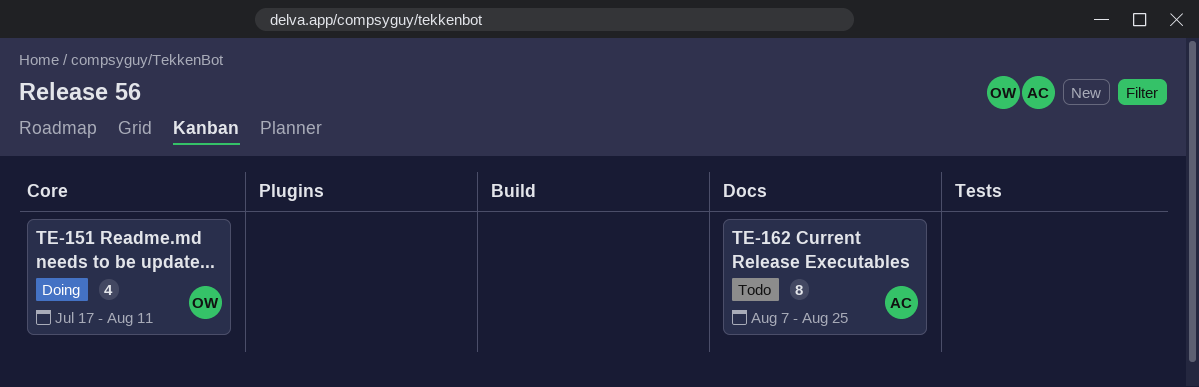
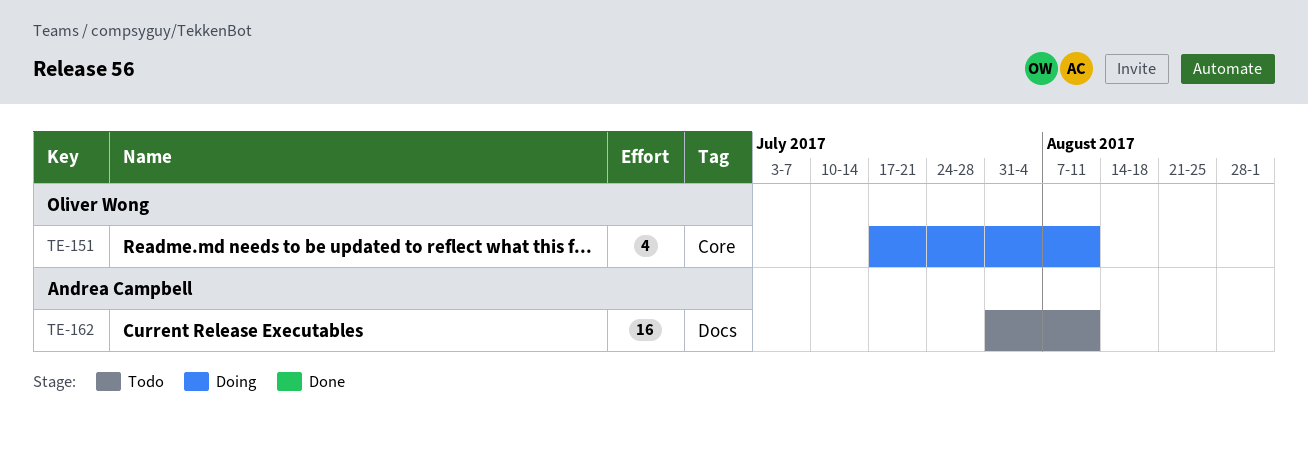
TE-162, estimate: 8 -> 16
TE-162, start: Aug 7 -> Jul 31
TE-162, due: Aug 25 -> Aug 11

